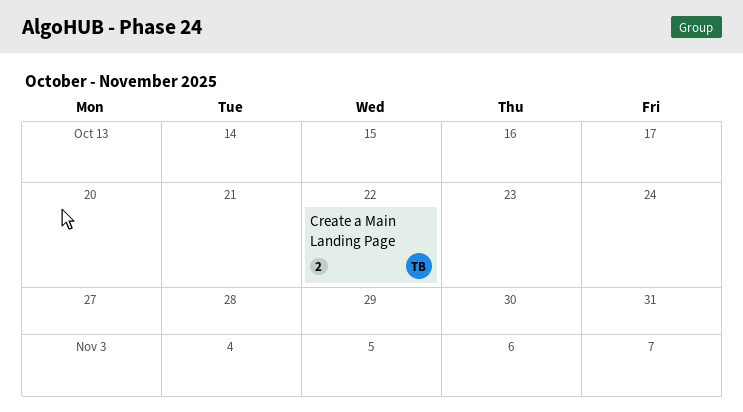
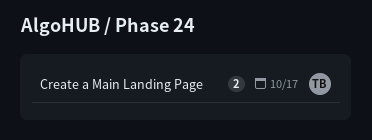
Create a Main Landing Page, due: Oct 22 -> Oct 17

